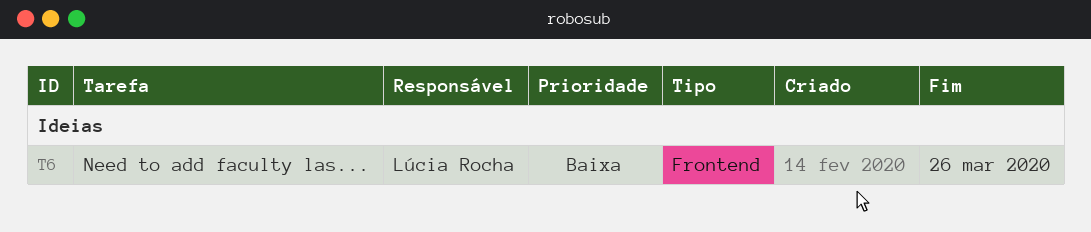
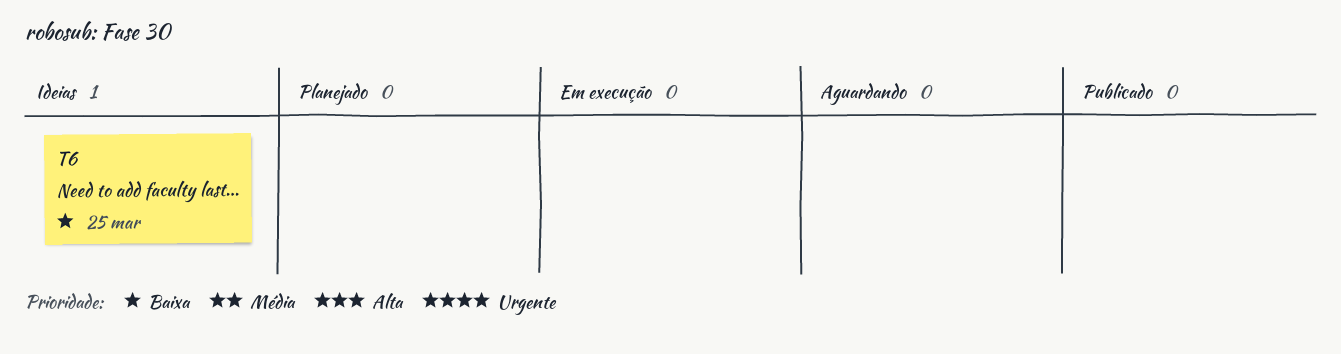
T6, due: Mar 26 -> Mar 25

